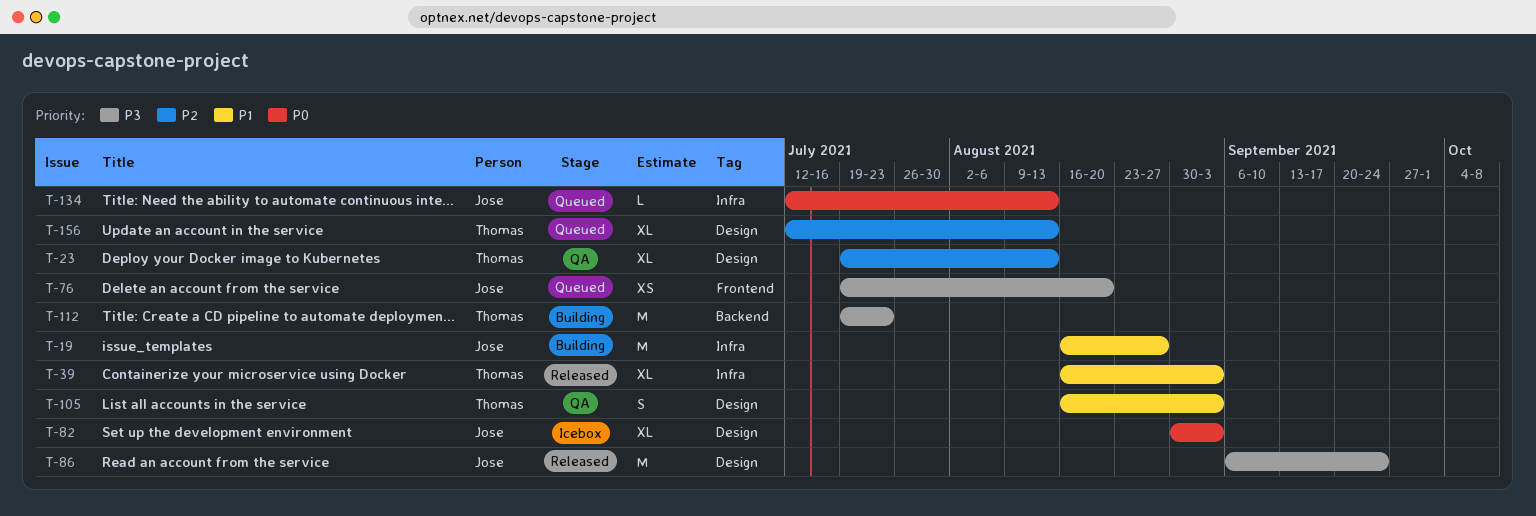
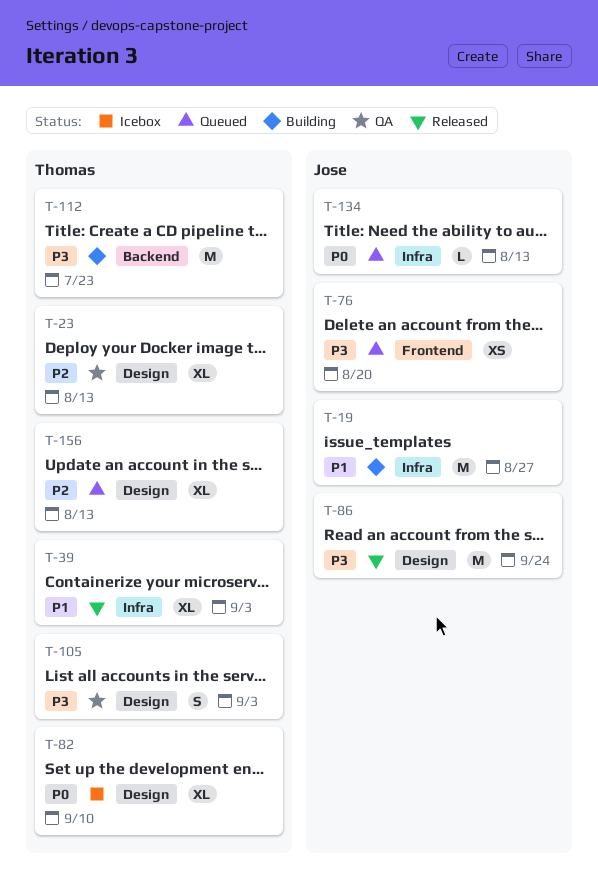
T-82, owner: Jose -> Thomas
T-82, due: Sep 3 -> Sep 10
T-105, priority: P1 -> P3

